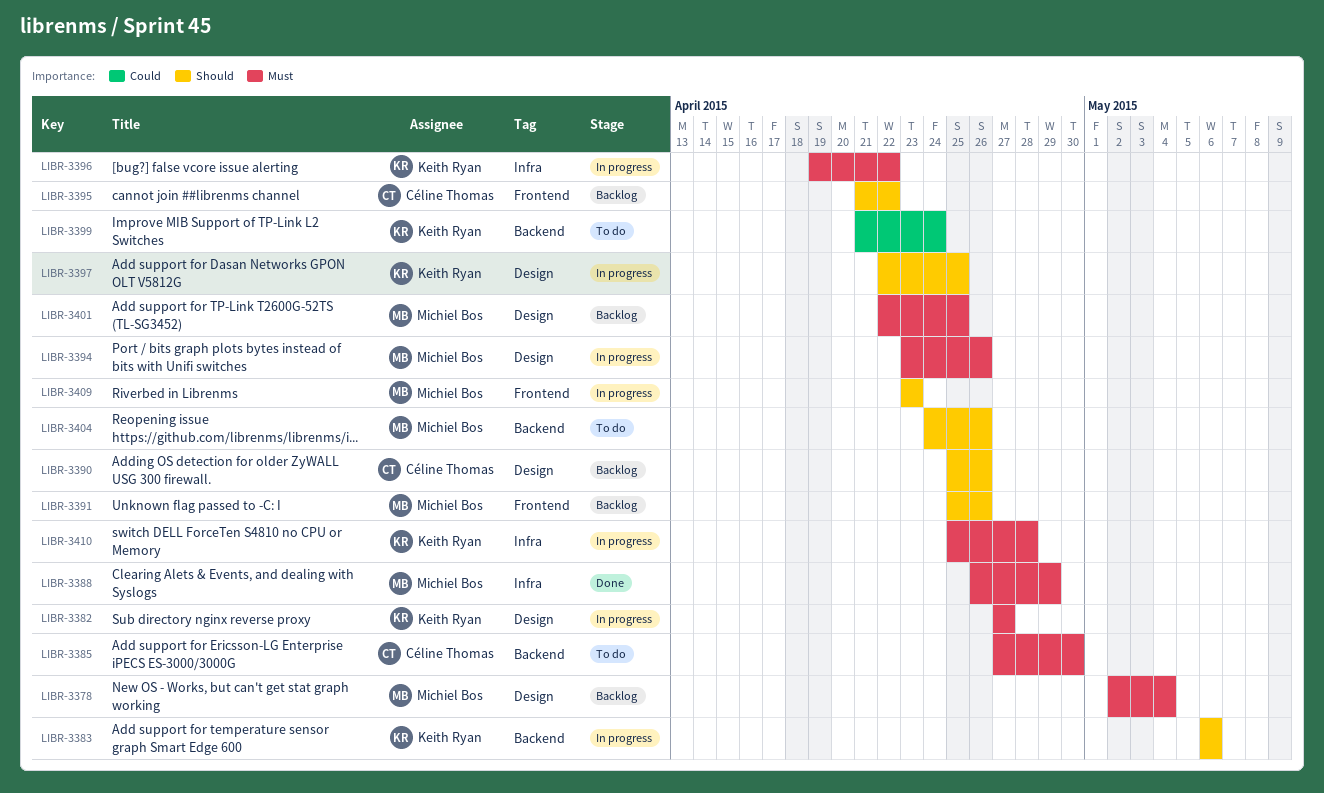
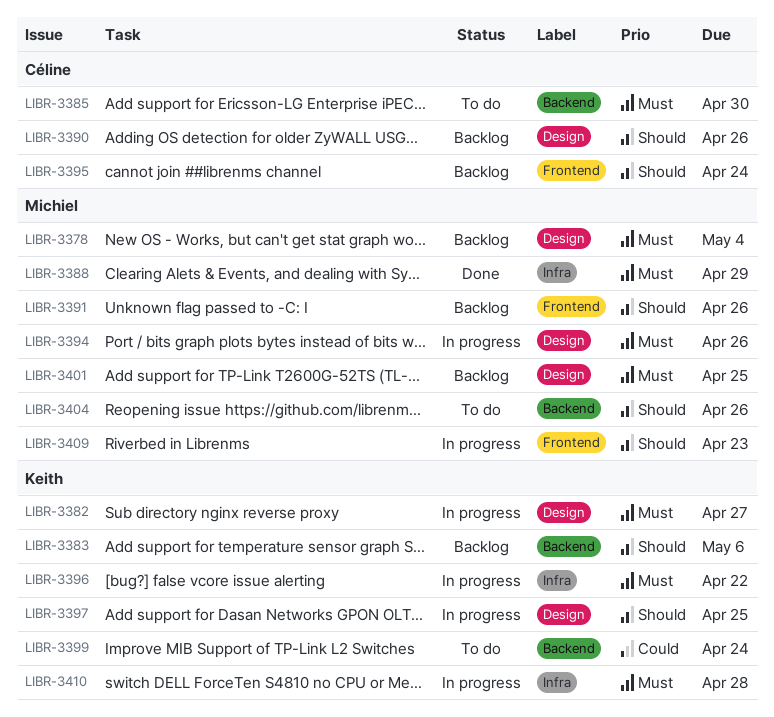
LIBR-3383, status: In progress -> Backlog
LIBR-3395, due: Apr 22 -> Apr 24

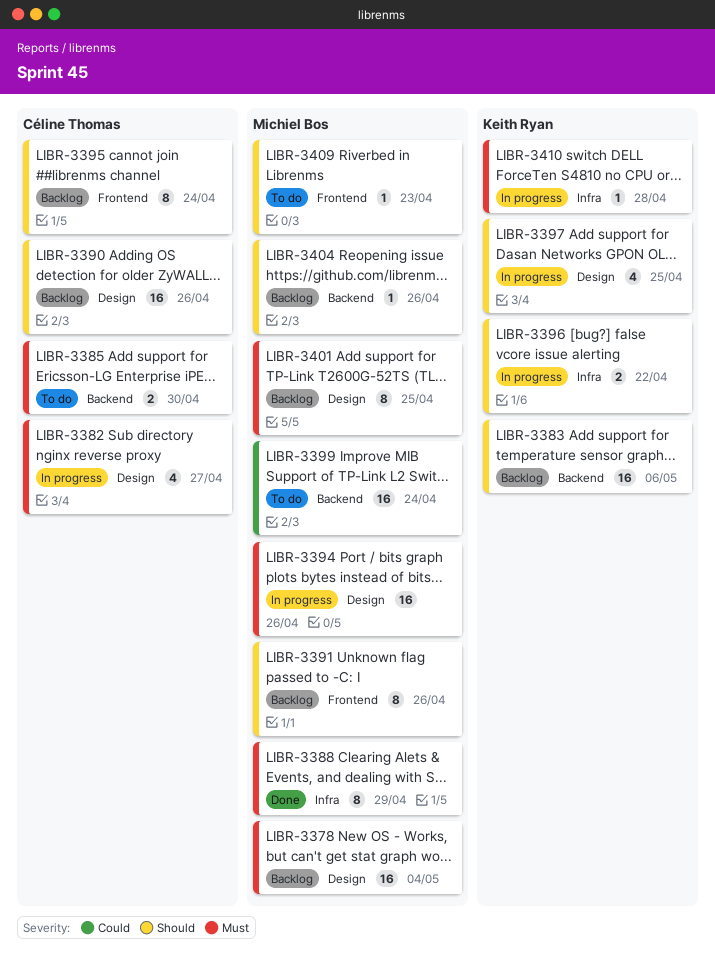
LIBR-3382, owner: Keith Ryan -> Céline Thomas
LIBR-3396, priority: Must -> Should
LIBR-3399, owner: Keith Ryan -> Michiel Bos
LIBR-3404, status: To do -> Backlog
LIBR-3409, status: In progress -> To do

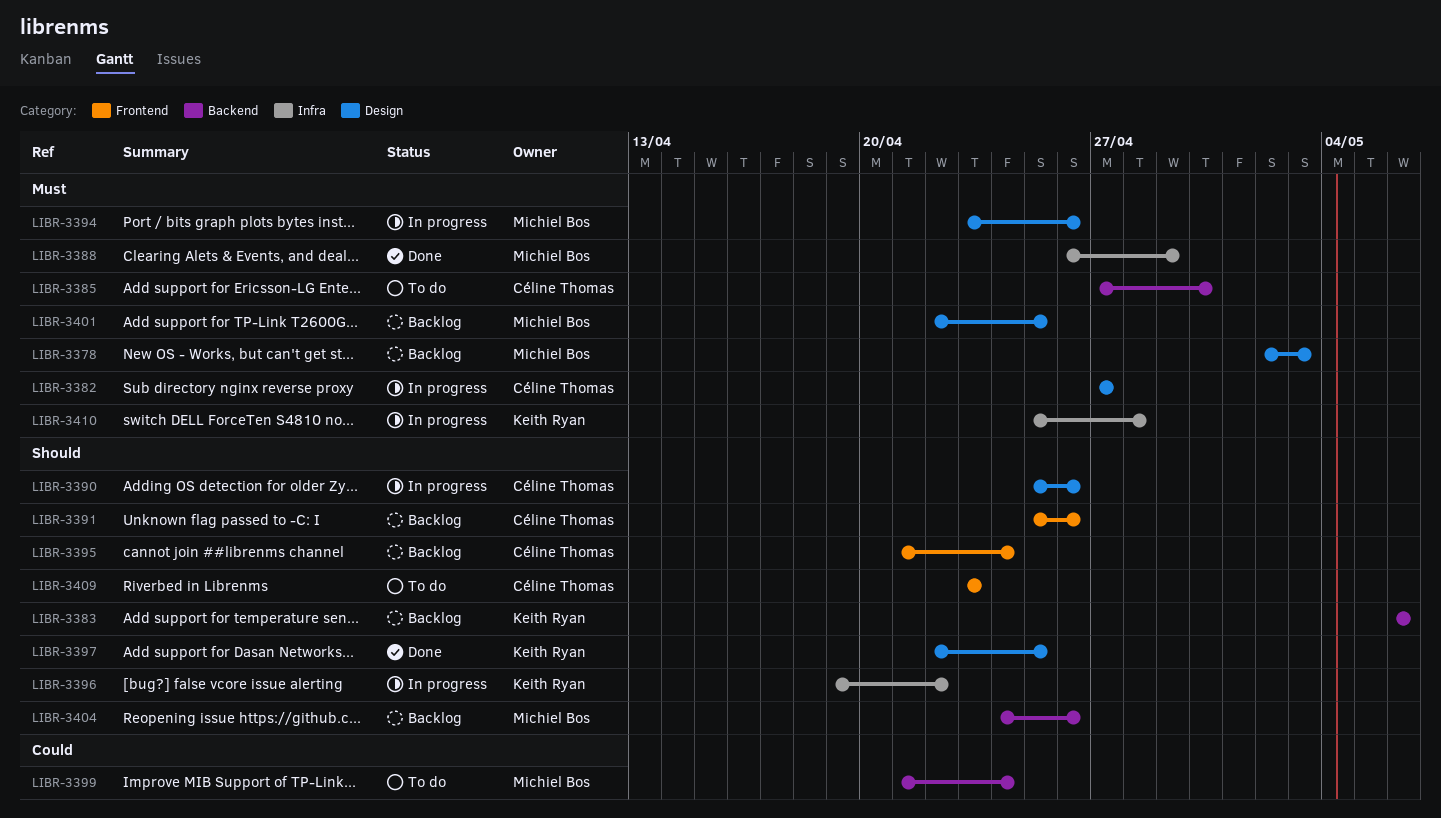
LIBR-3378, due: May 4 -> May 3
LIBR-3390, status: Backlog -> In progress
LIBR-3391, owner: Michiel Bos -> Céline Thomas
LIBR-3397, status: In progress -> Done
LIBR-3409, owner: Michiel Bos -> Céline Thomas

